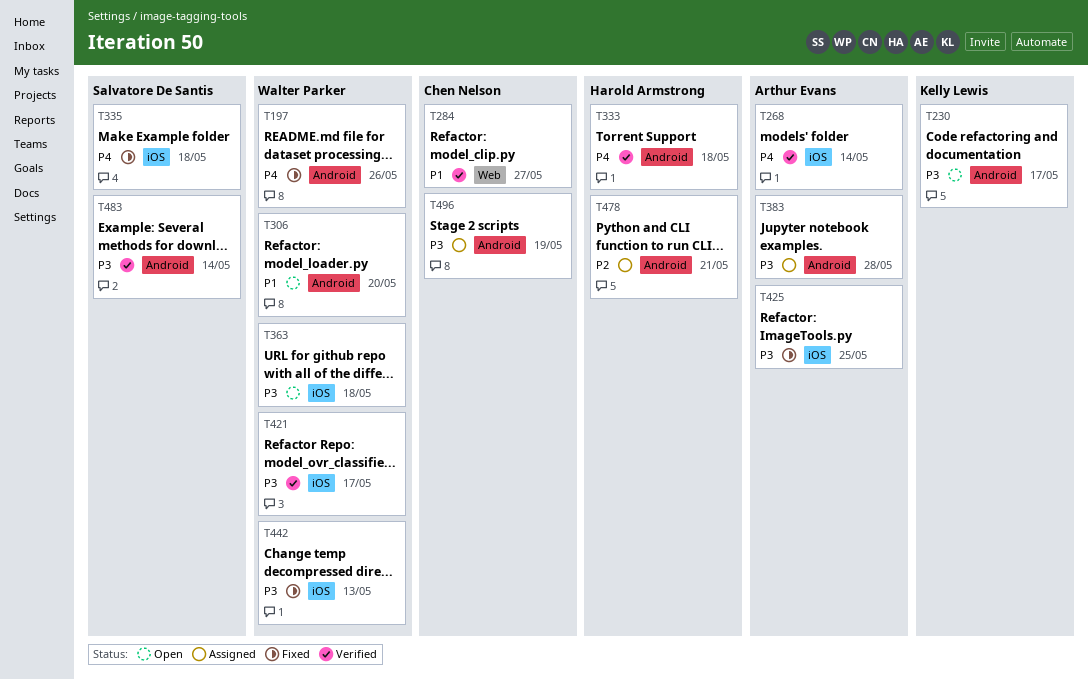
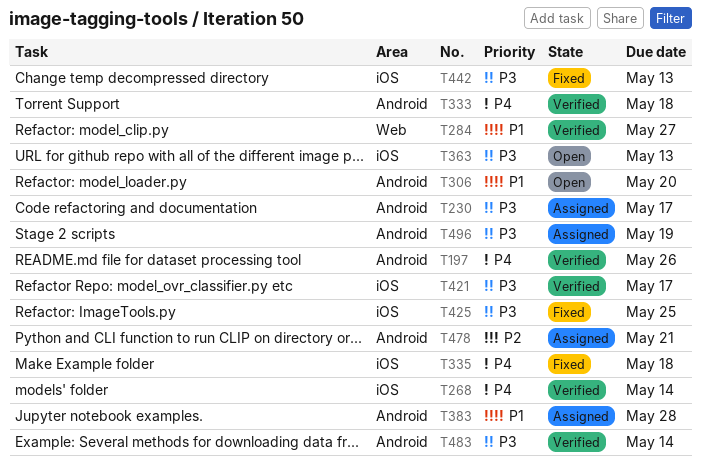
T197, status: Fixed -> Verified
T230, status: Open -> Assigned
T363, due: May 18 -> May 13
T383, priority: P3 -> P1

